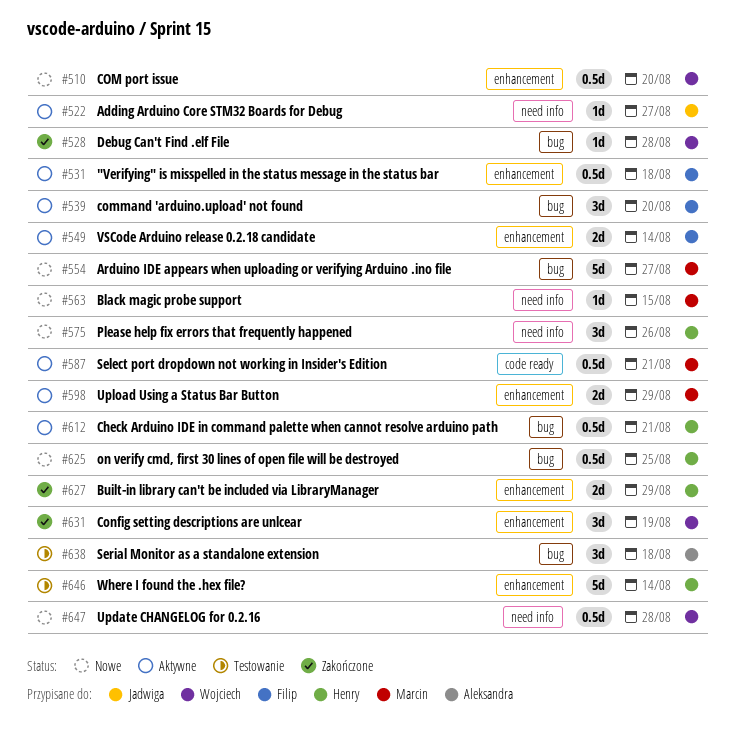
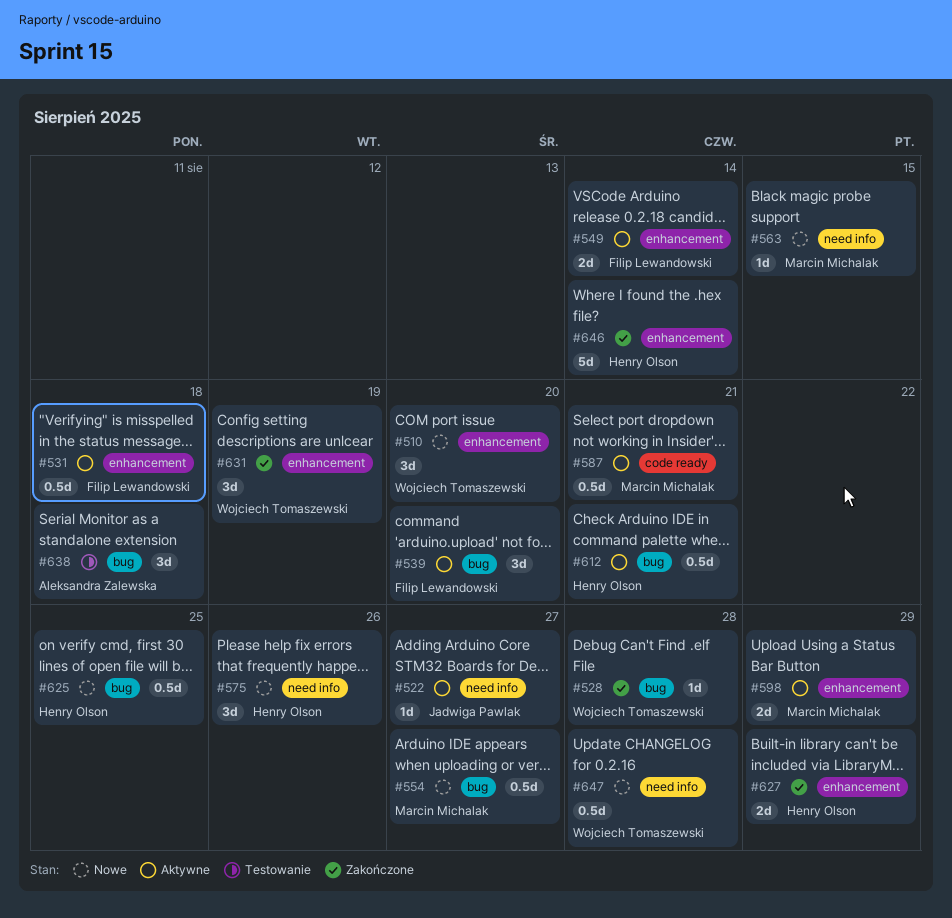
#510, estimate: 0.5d -> 3d
#554, estimate: 5d -> 0.5d
#646, status: Testowanie -> Zakończone

